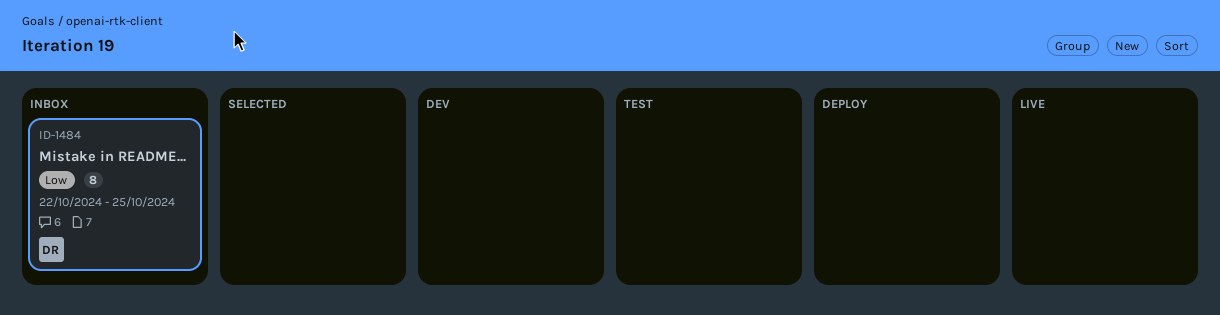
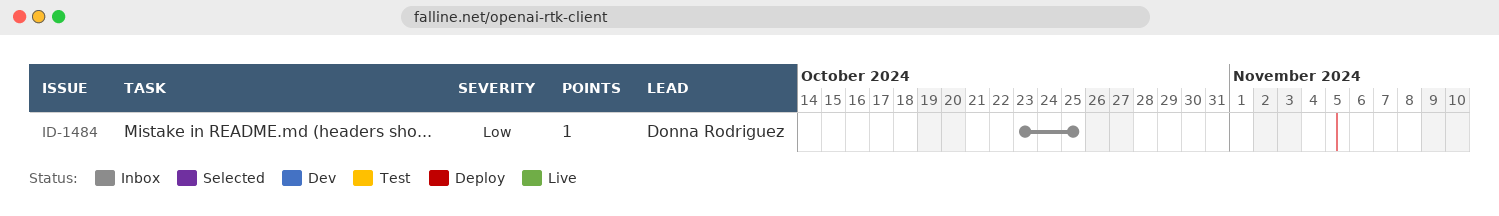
ID-1484, estimate: 8 -> 1
ID-1484, start: Oct 22 -> Oct 23

